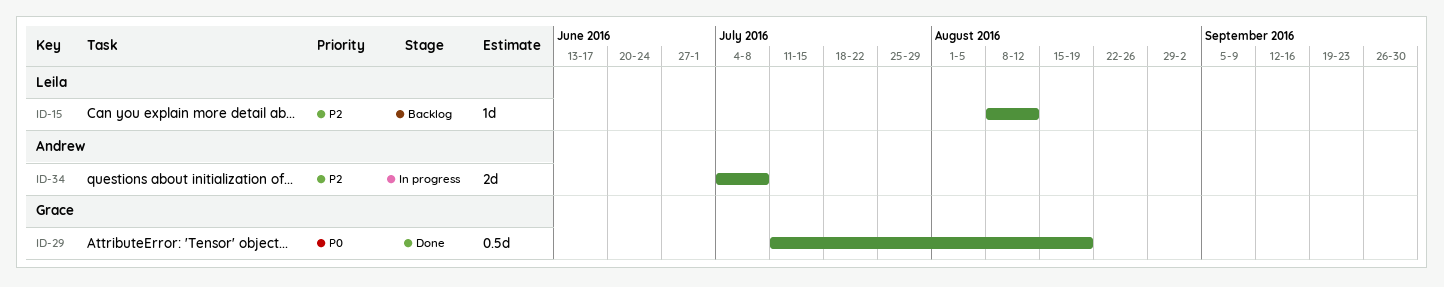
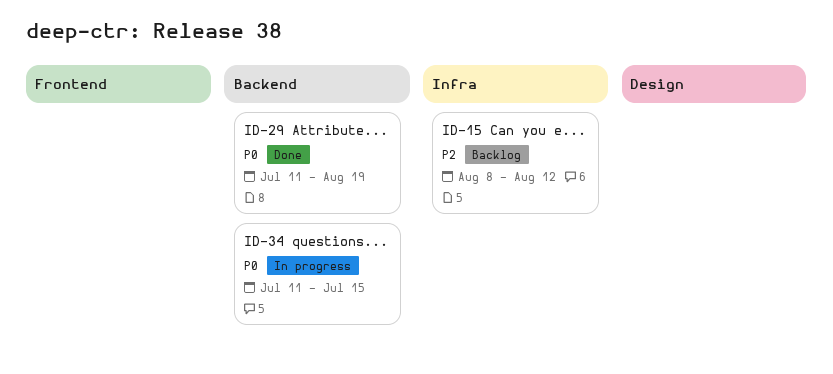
ID-34, priority: P2 -> P0
ID-34, start: Jul 4 -> Jul 11
ID-34, due: Jul 8 -> Jul 15

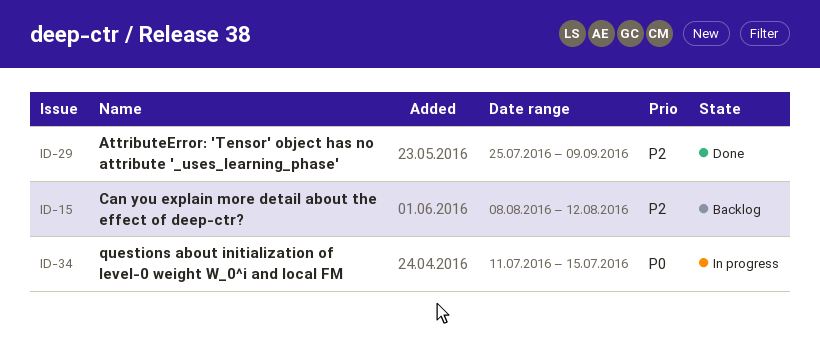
ID-29, priority: P0 -> P2
ID-29, start: Jul 11 -> Jul 25
ID-29, due: Aug 19 -> Sep 9

